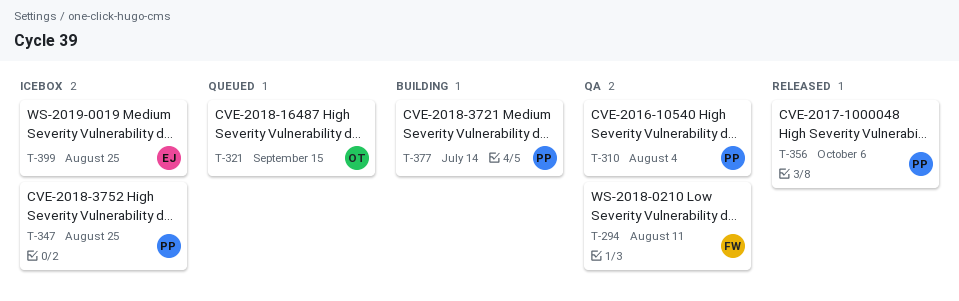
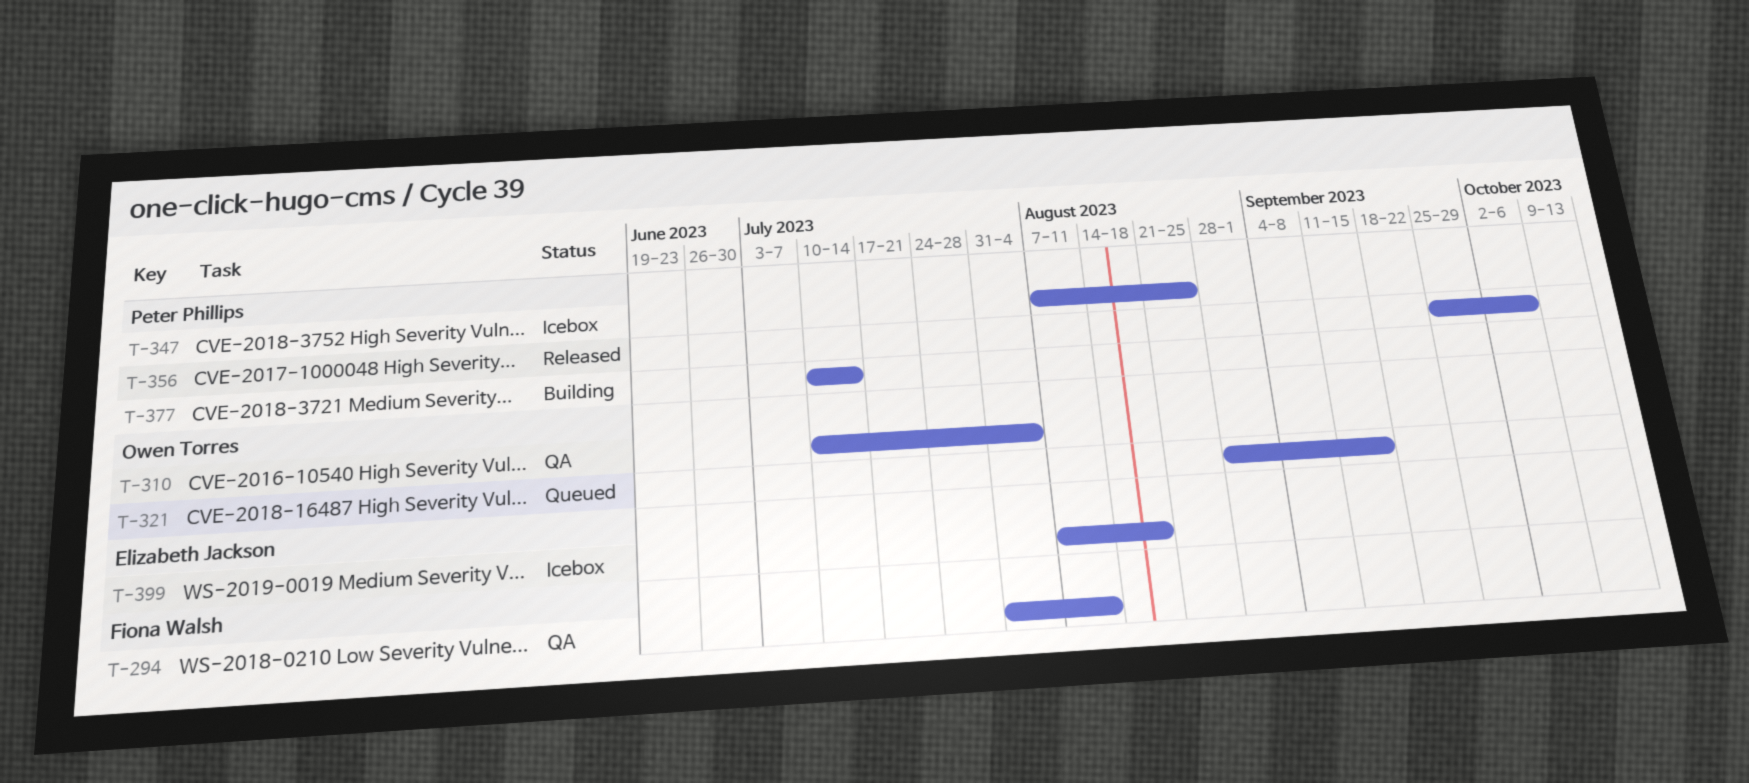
T-310, owner: Peter Phillips -> Owen Torres
T-399, due: Aug 25 -> Aug 18

